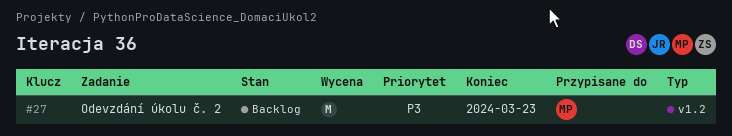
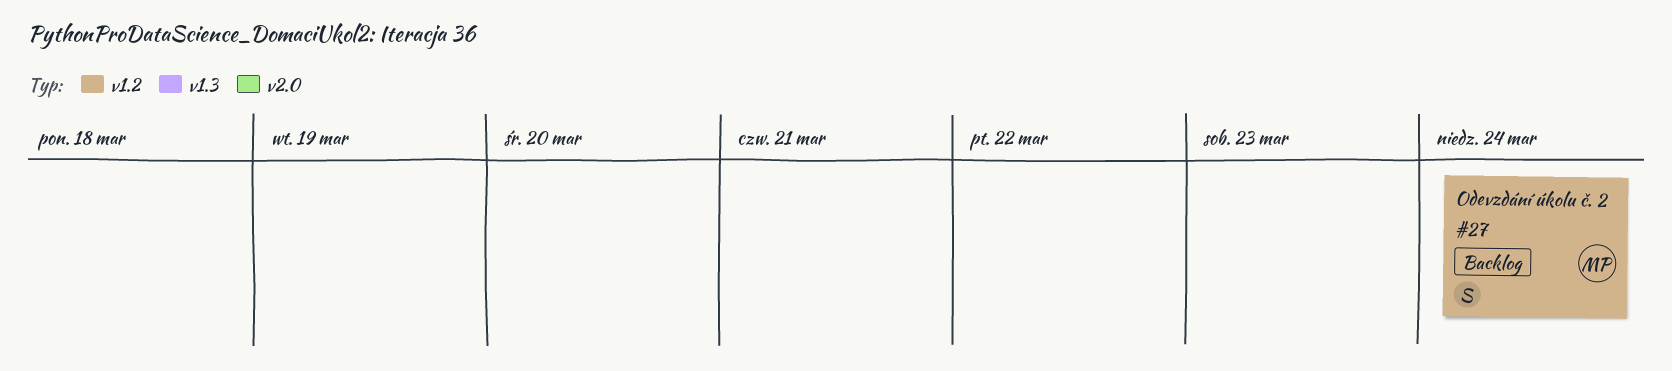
#27, estimate: M -> S
#27, due: Mar 23 -> Mar 24

